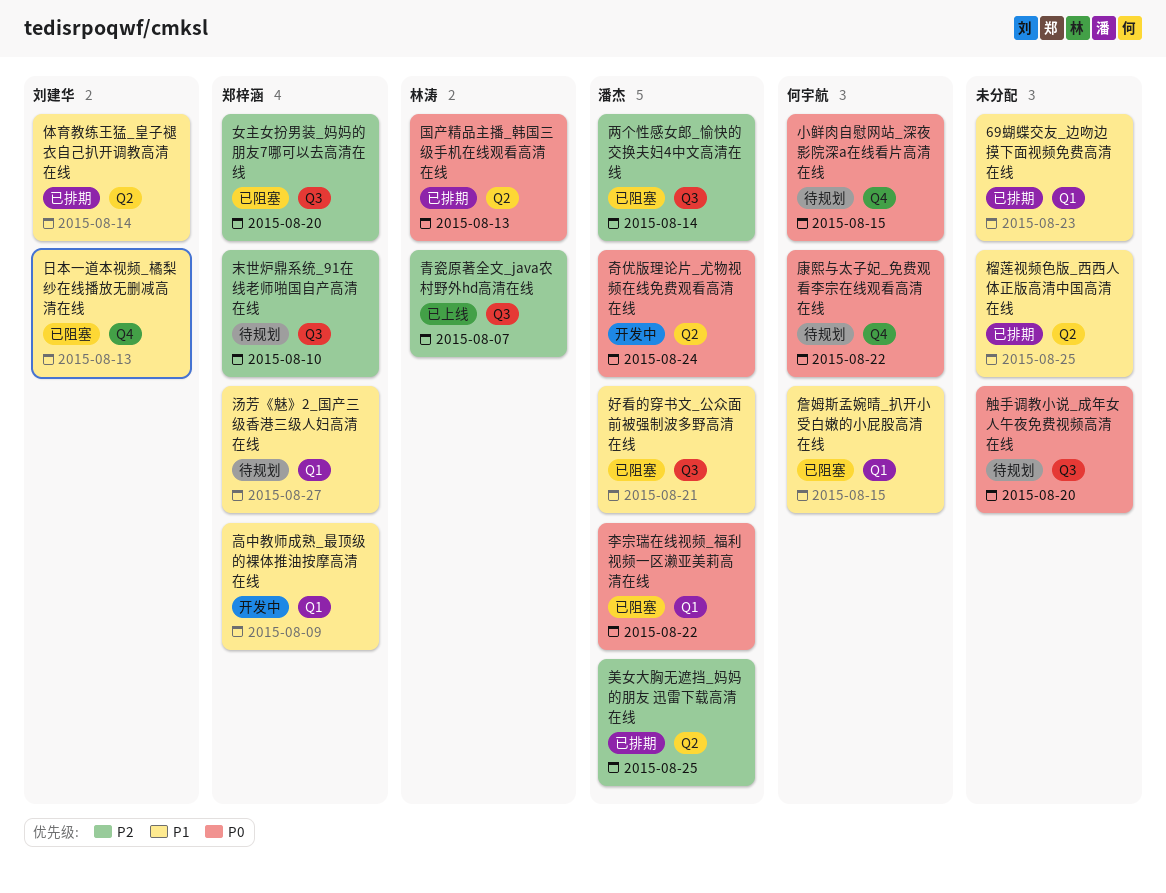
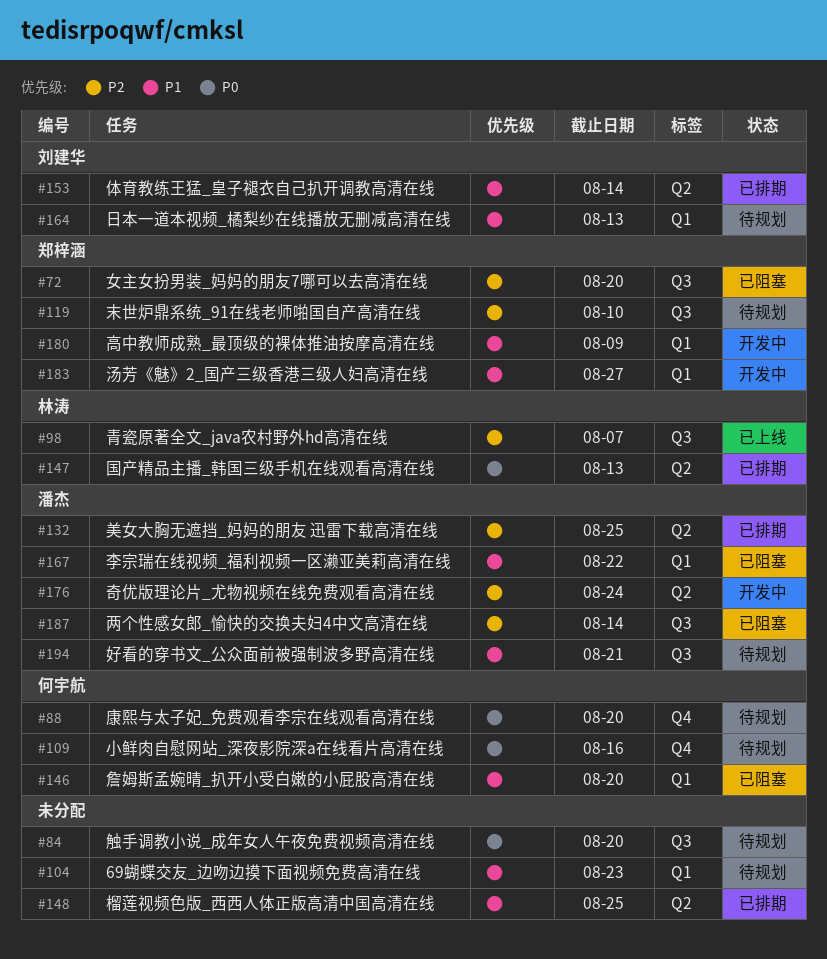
69蝴蝶交友_边吻边摸下面视频免费高清在线, status: 已排期 -> 待规划
奇优版理论片_尤物视频在线免费观看高清在线, priority: P0 -> P2
好看的穿书文_公众面前被强制波多野高清在线, status: 已阻塞 -> 待规划
小鲜肉自慰网站_深夜影院深a在线看片高清在线, due: Aug 15 -> Aug 16
康熙与太子妃_免费观看李宗在线观看高清在线, due: Aug 22 -> Aug 20
日本一道本视频_橘梨纱在线播放无删减高清在线, status: 已阻塞 -> 待规划
日本一道本视频_橘梨纱在线播放无删减高清在线, label: Q4 -> Q1
李宗瑞在线视频_福利视频一区濑亚美莉高清在线, priority: P0 -> P1
汤芳《魅》2_国产三级香港三级人妇高清在线, status: 待规划 -> 开发中
詹姆斯孟婉晴_扒开小受白嫩的小屁股高清在线, due: Aug 15 -> Aug 20

